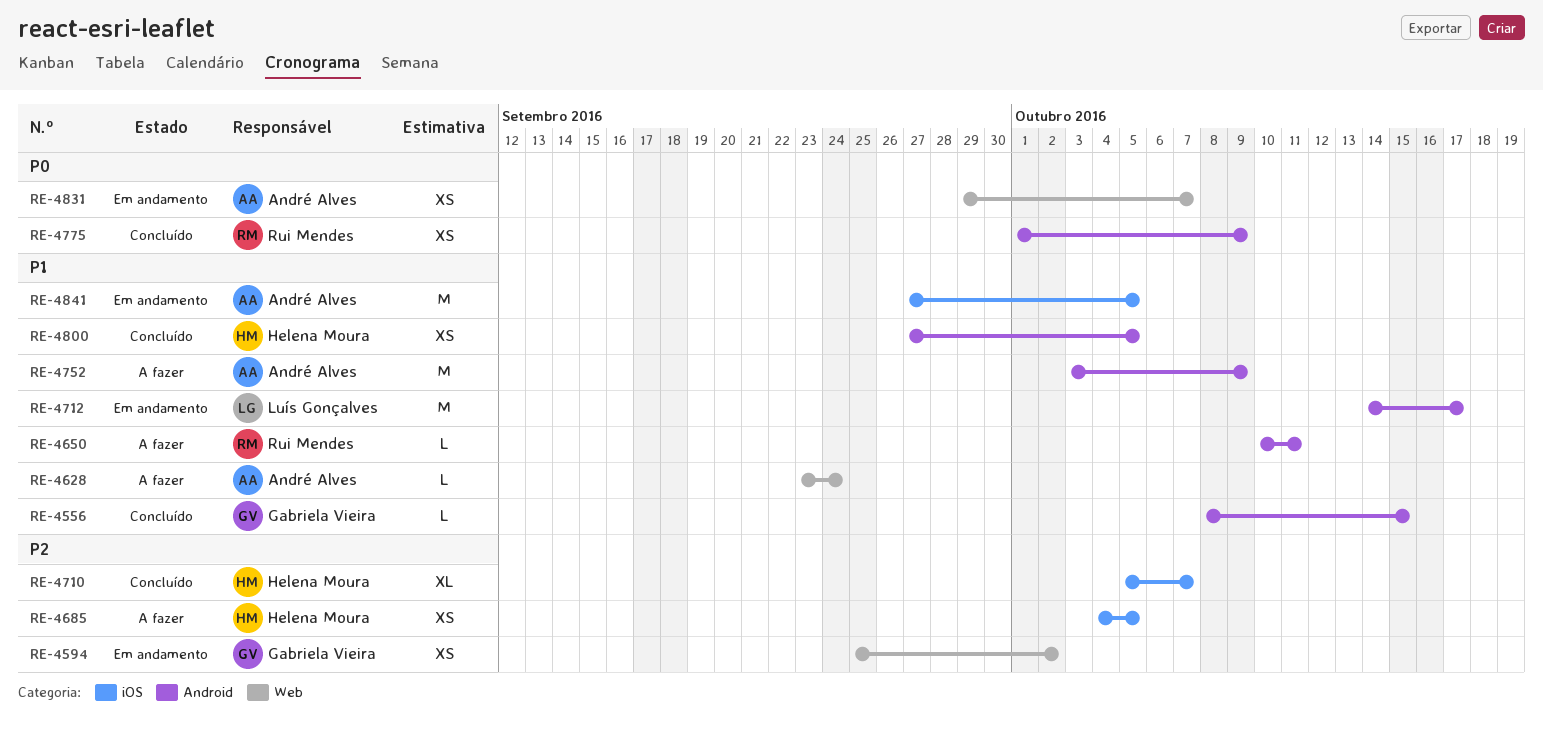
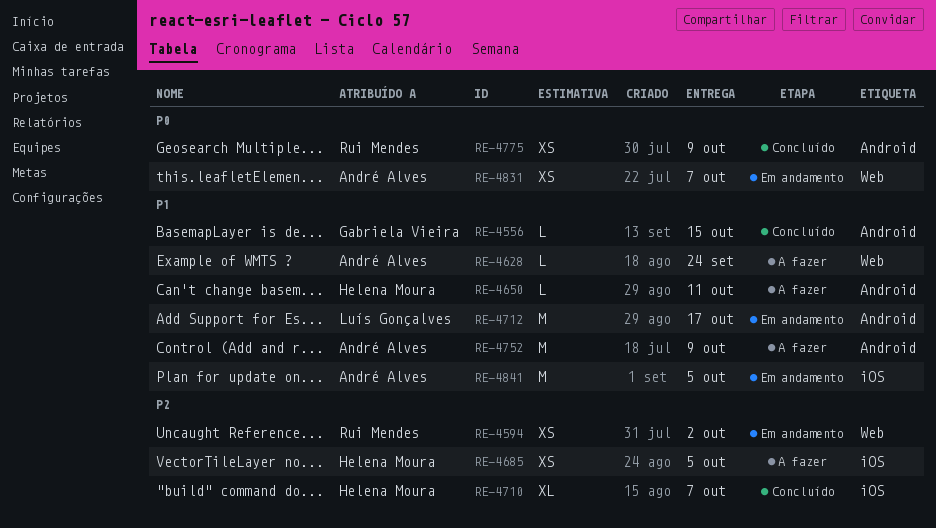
RE-4594, owner: Gabriela Vieira -> Rui Mendes
RE-4650, owner: Rui Mendes -> Helena Moura
RE-4800: present -> none

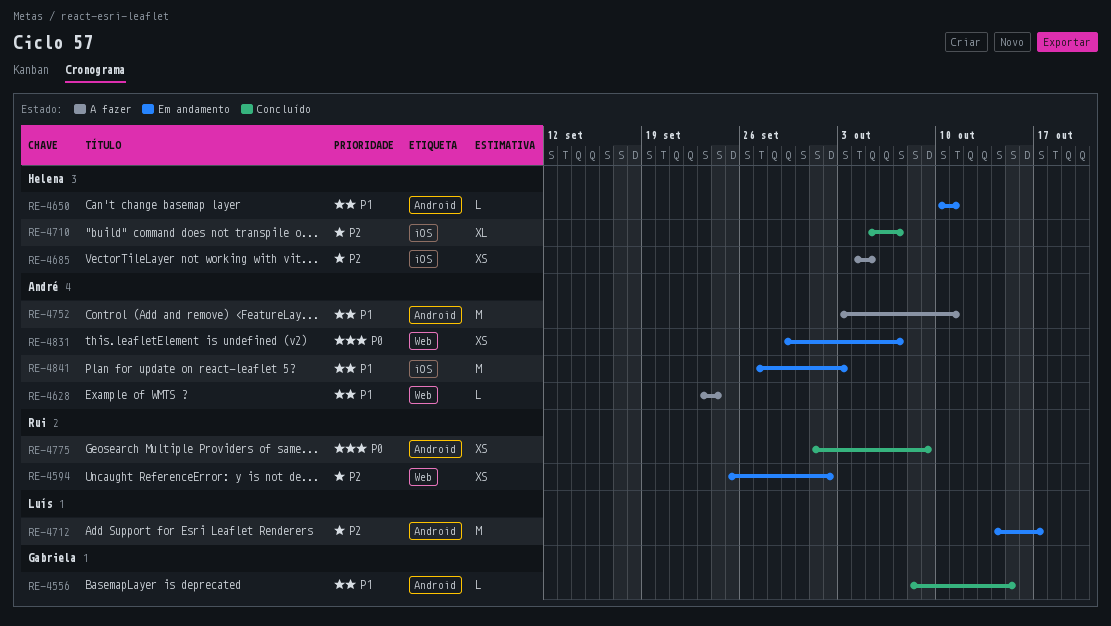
RE-4650, status: A fazer -> Em andamento
RE-4712, priority: P1 -> P2
RE-4752, due: Oct 9 -> Oct 11
RE-4841, due: Oct 5 -> Oct 3

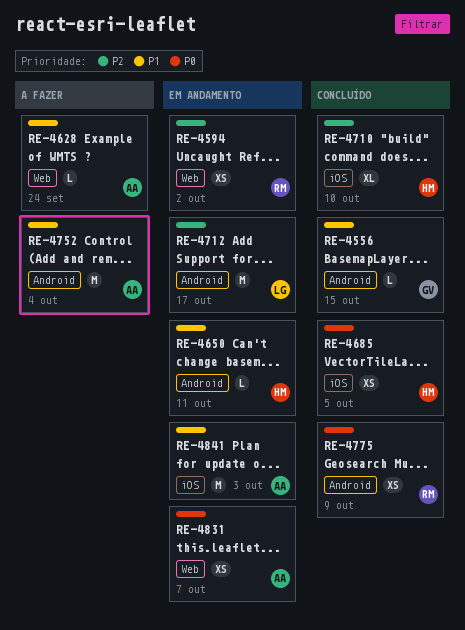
RE-4685, status: A fazer -> Concluído
RE-4685, priority: P2 -> P0
RE-4710, due: Oct 7 -> Oct 10
RE-4752, due: Oct 11 -> Oct 4

